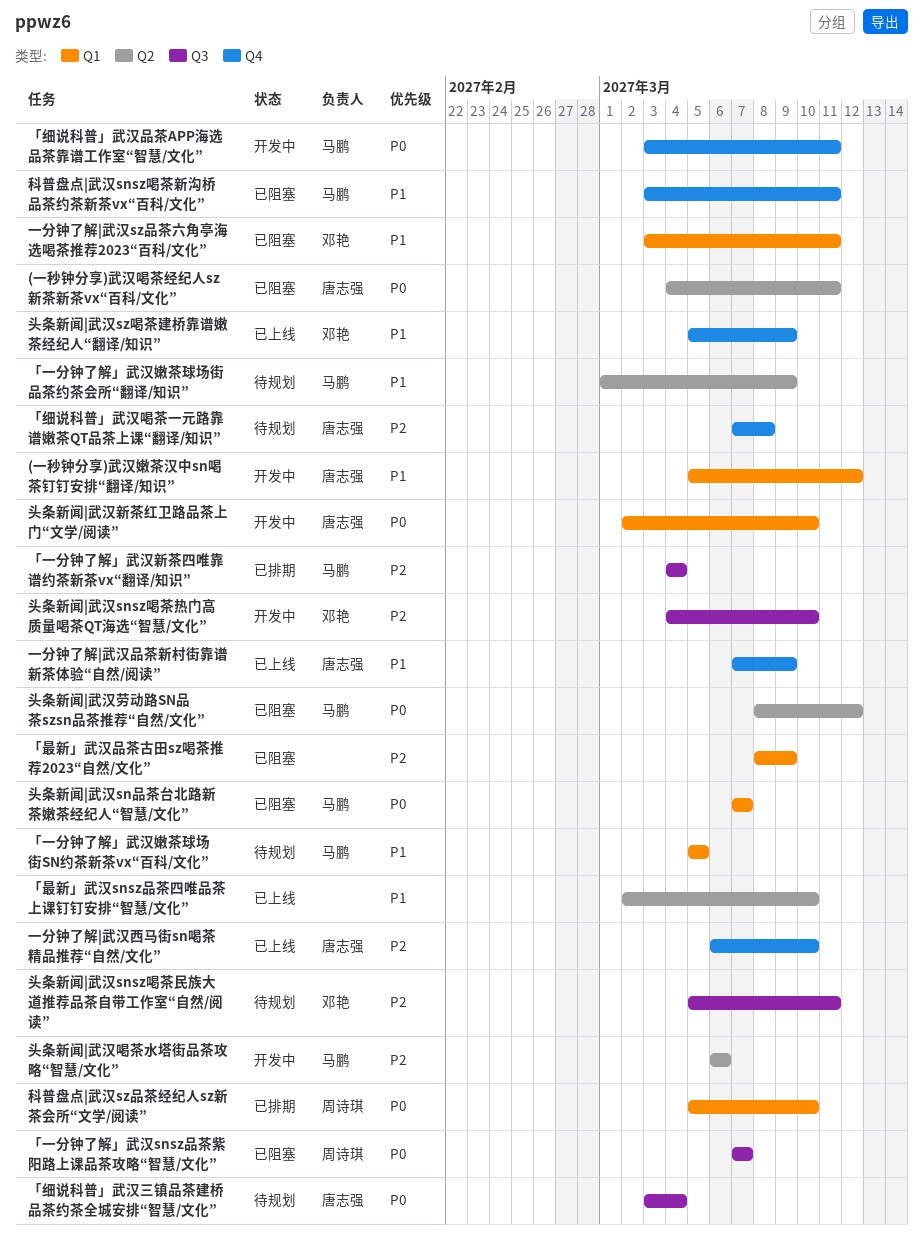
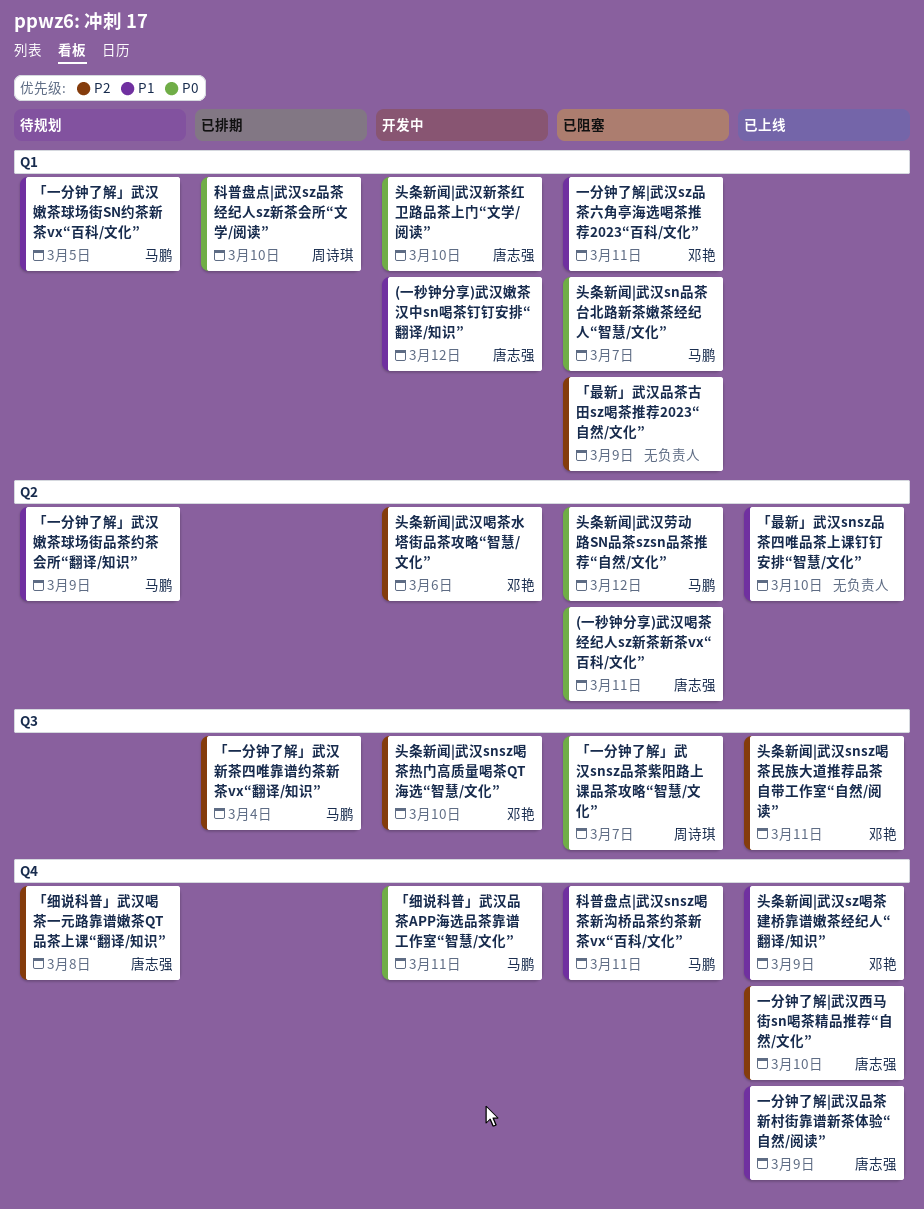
「细说科普」武汉三镇品茶建桥品茶约茶全城安排“智慧/文化”: present -> none
头条新闻|武汉snsz喝茶民族大道推荐品茶自带工作室“自然/阅读”, status: 待规划 -> 已上线
头条新闻|武汉喝茶水塔街品茶攻略“智慧/文化”, owner: 马鹏 -> 邓艳

